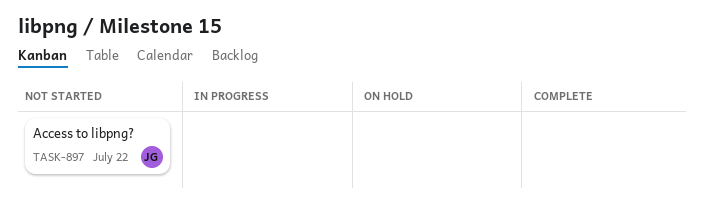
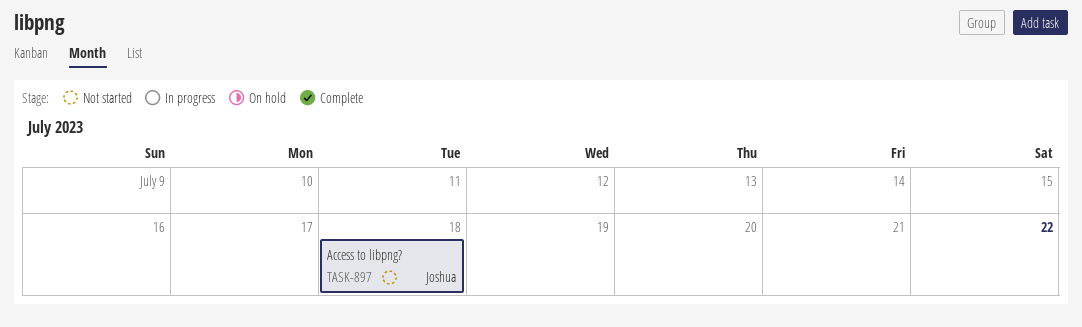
TASK-897, due: Jul 22 -> Jul 18

